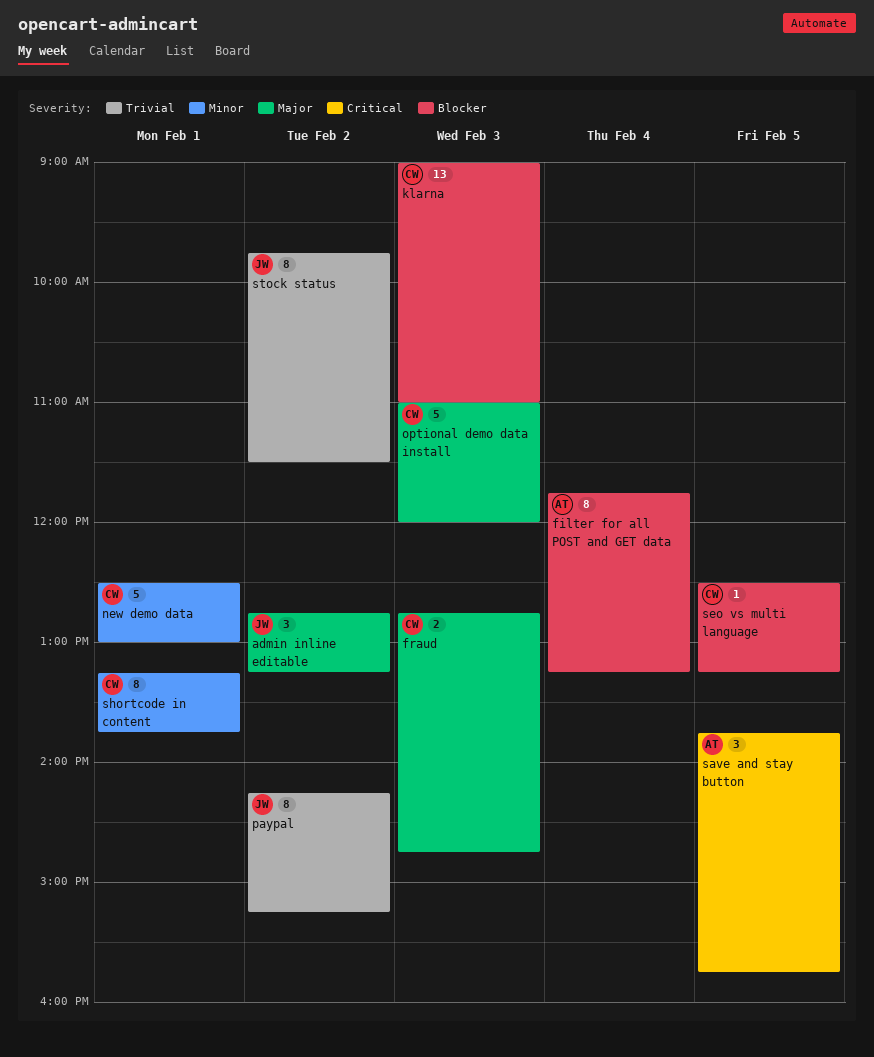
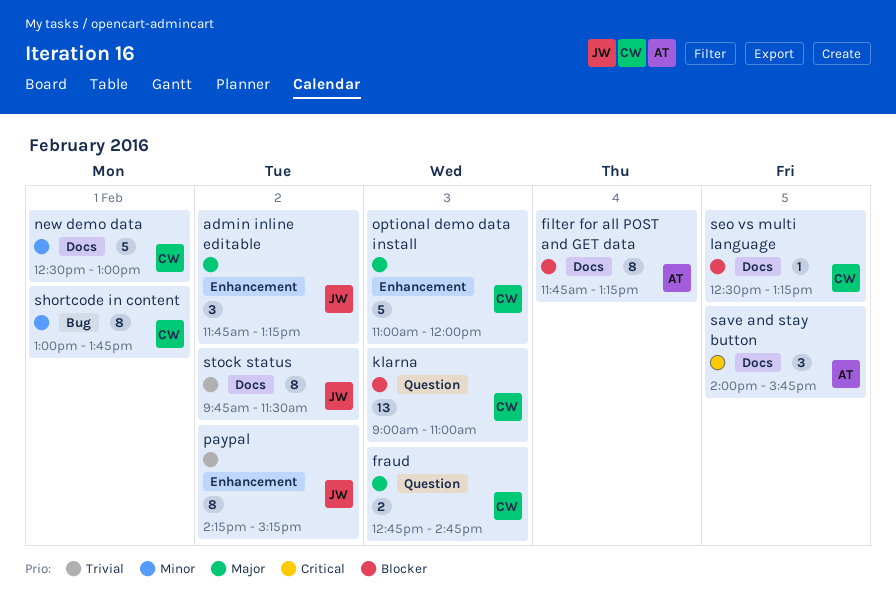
admin inline editable, begins: 12:45 -> 11:45
save and stay button, begins: 13:45 -> 14:00
shortcode in content, begins: 13:15 -> 13:00

